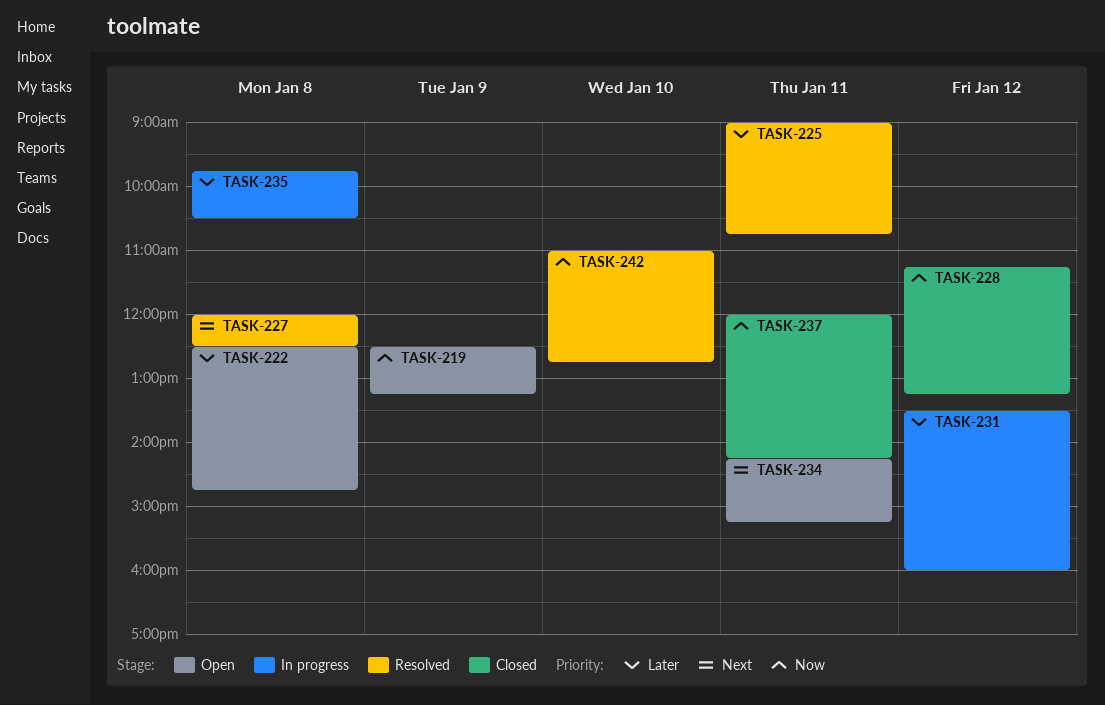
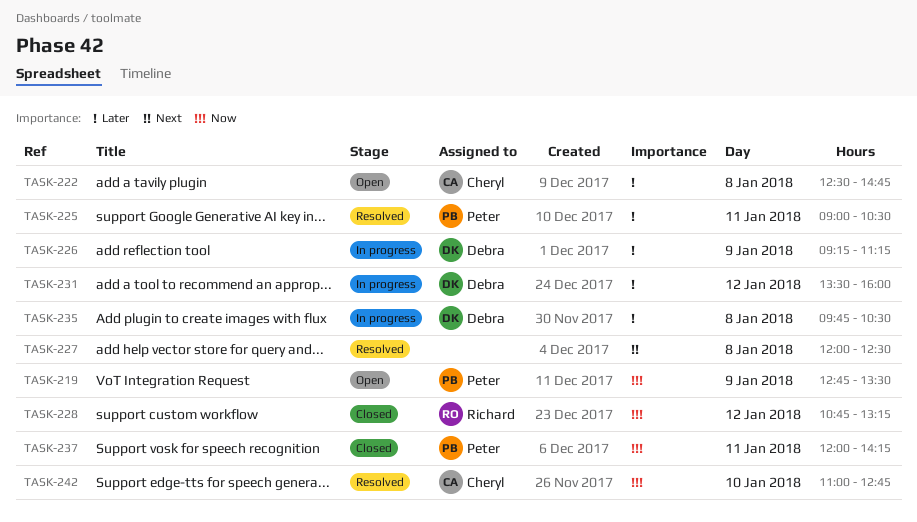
TASK-219, begins: 12:30 -> 12:45
TASK-219, ends: 13:15 -> 13:30
TASK-225, ends: 10:45 -> 10:30
TASK-226: none -> present
TASK-228, begins: 11:15 -> 10:45
TASK-234: present -> none

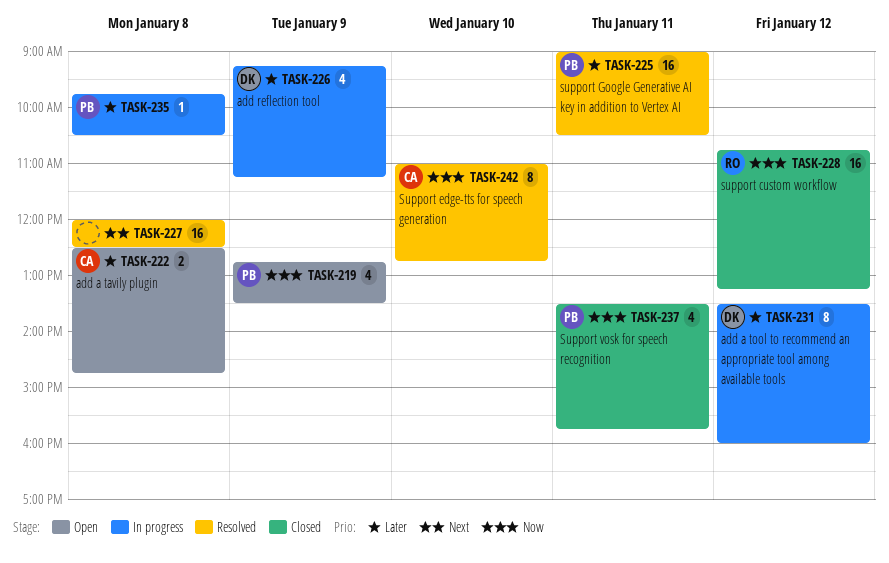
TASK-235, owner: Debra -> Peter
TASK-237, begins: 12:00 -> 13:30
TASK-237, ends: 14:15 -> 15:45

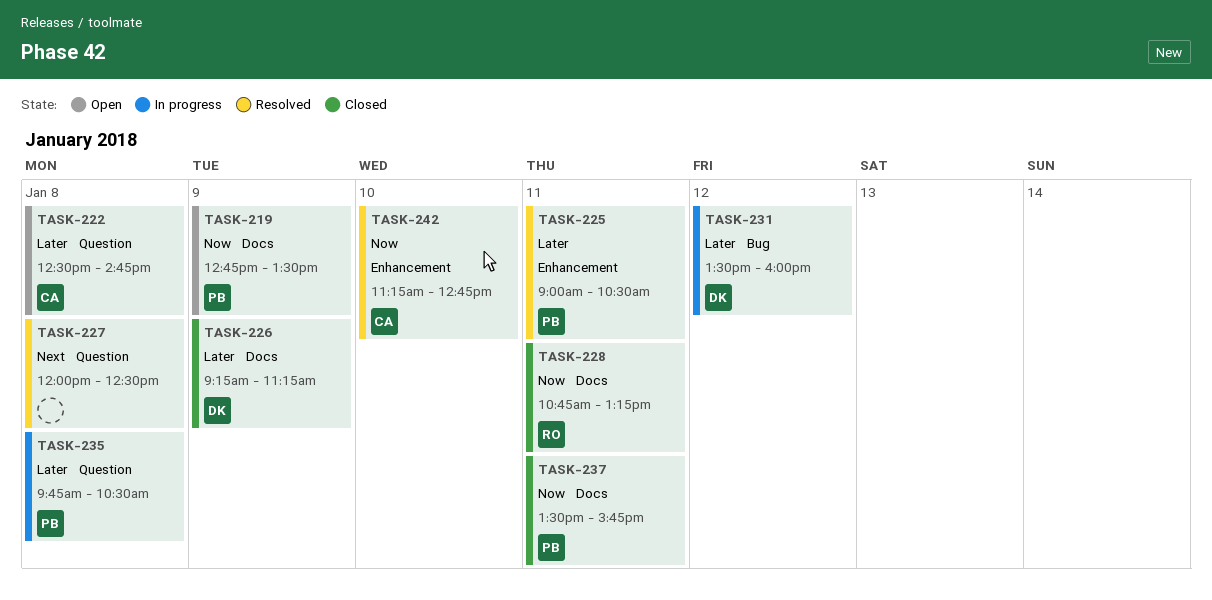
TASK-226, status: In progress -> Closed
TASK-228, day: Jan 12 -> Jan 11
TASK-242, begins: 11:00 -> 11:15

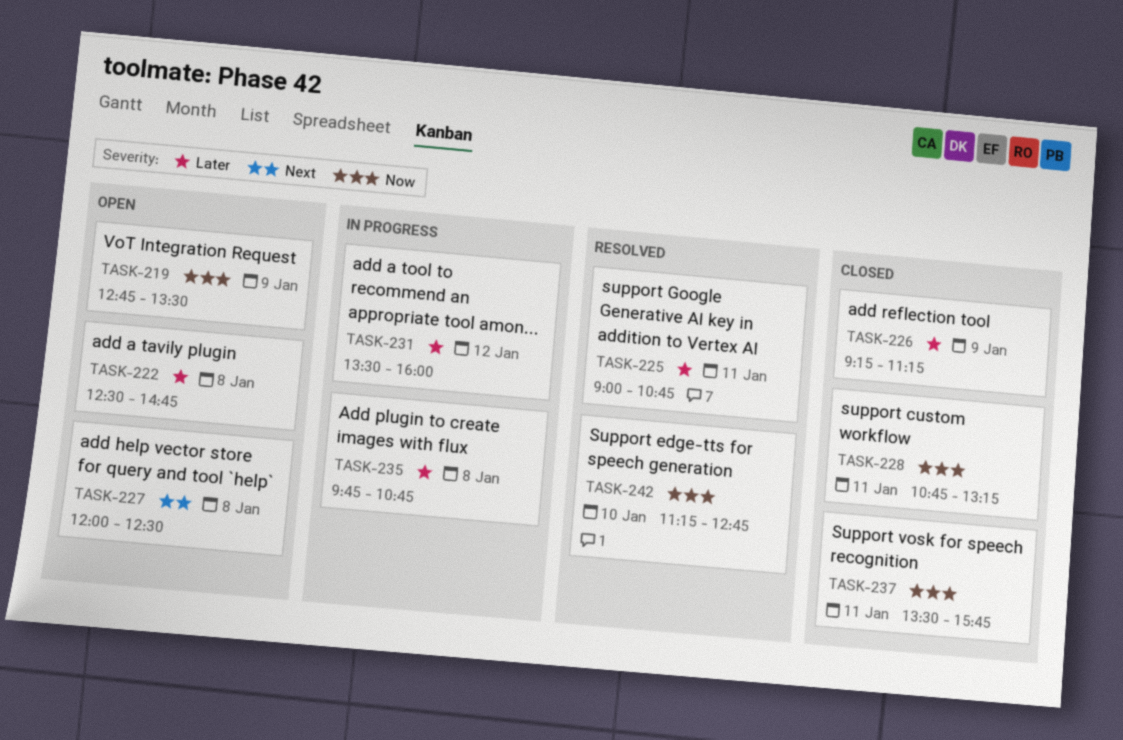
TASK-225, ends: 10:30 -> 10:45
TASK-227, status: Resolved -> Open
TASK-235, ends: 10:30 -> 10:45

